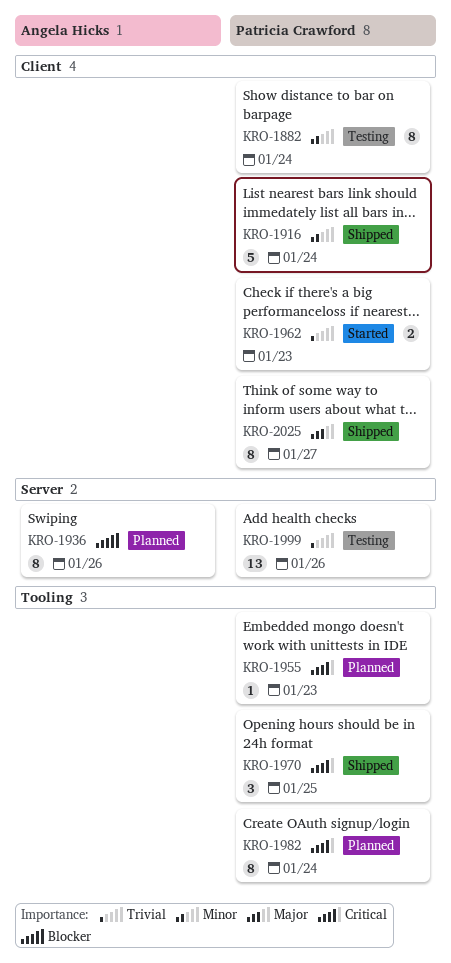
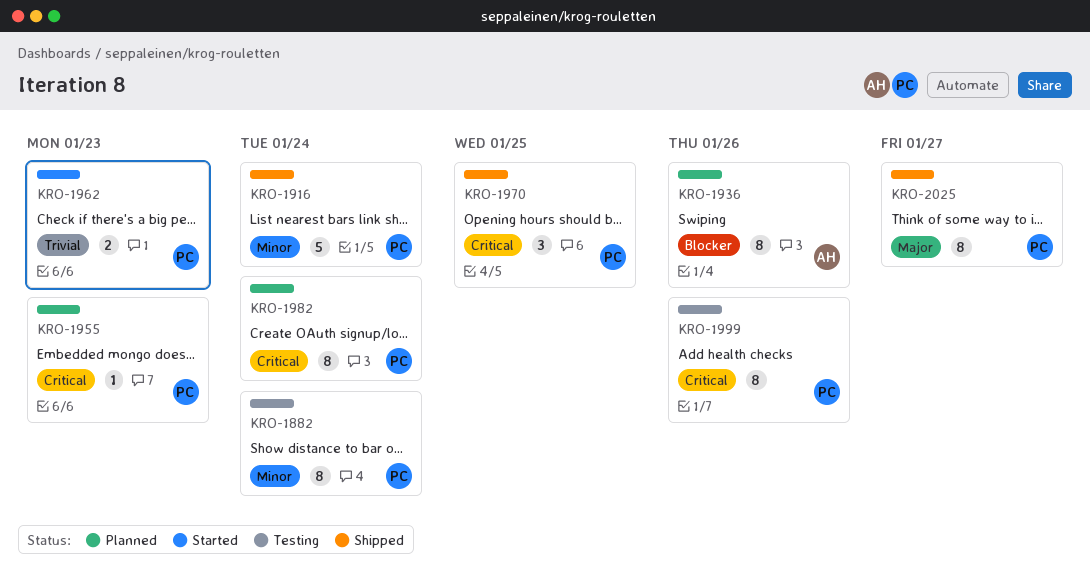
KRO-1999, priority: Trivial -> Critical
KRO-1999, estimate: 13 -> 8

